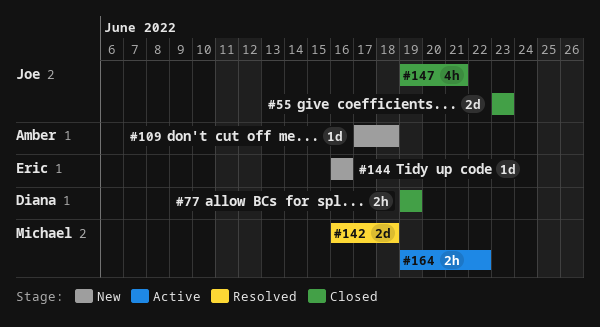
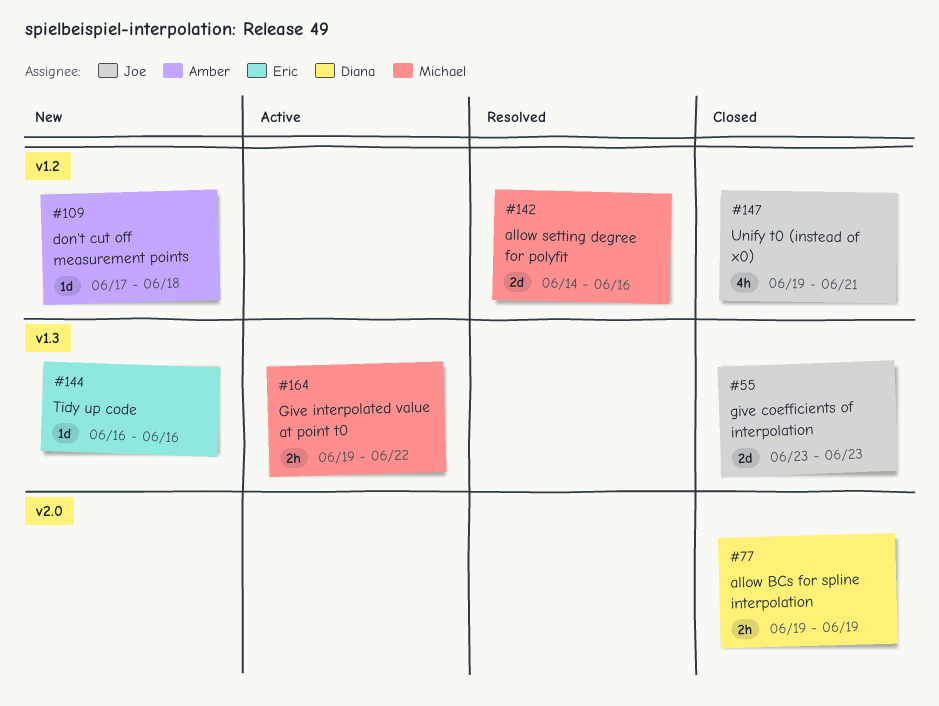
#142, start: Jun 16 -> Jun 14
#142, due: Jun 18 -> Jun 16

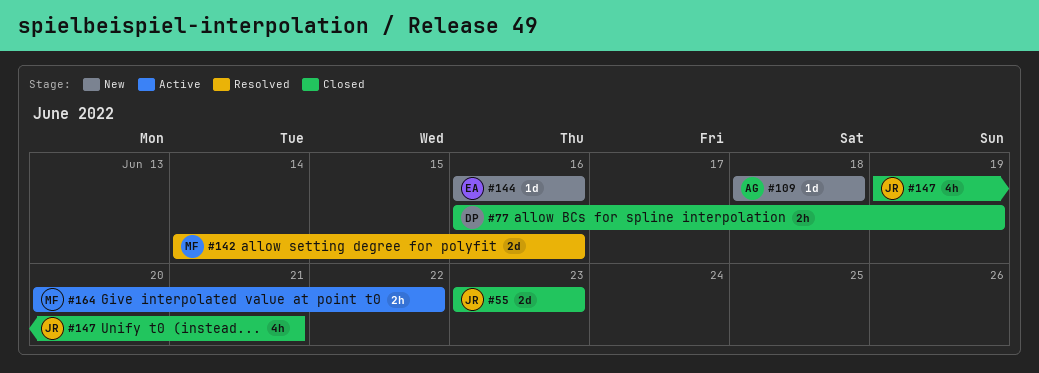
#77, start: Jun 19 -> Jun 16
#109, start: Jun 17 -> Jun 18
#164, start: Jun 19 -> Jun 20

